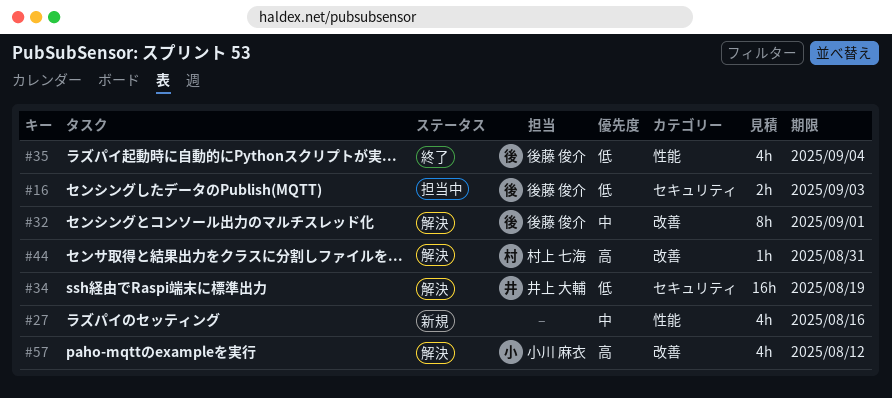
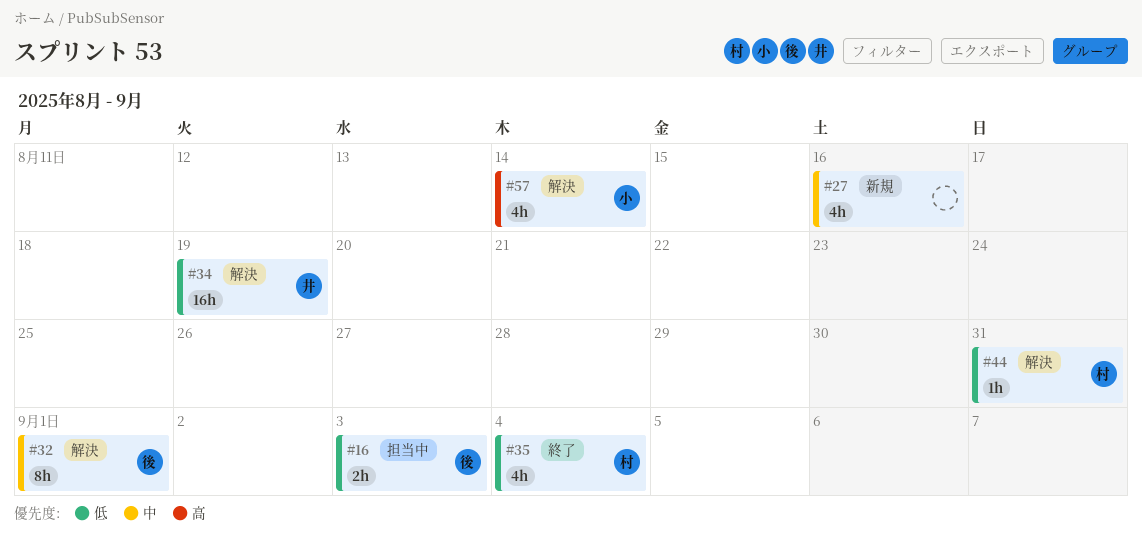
#35, owner: 後藤 俊介 -> 村上 七海
#44, priority: 高 -> 低
#57, due: Aug 12 -> Aug 14

